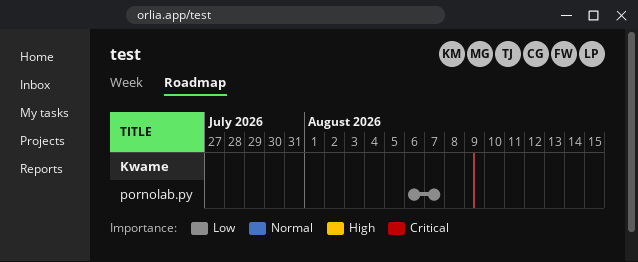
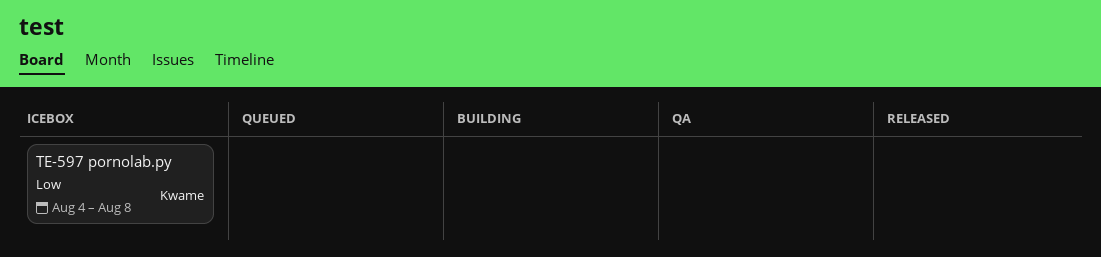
pornolab.py, start: Aug 6 -> Aug 4
pornolab.py, due: Aug 7 -> Aug 8

